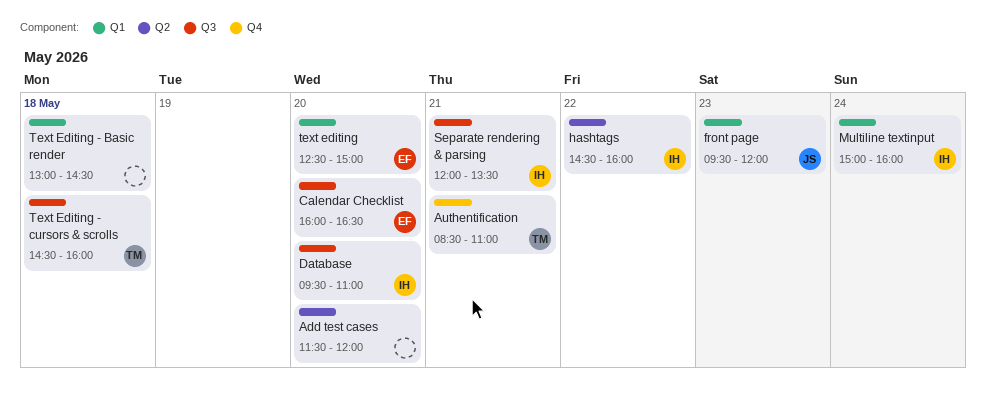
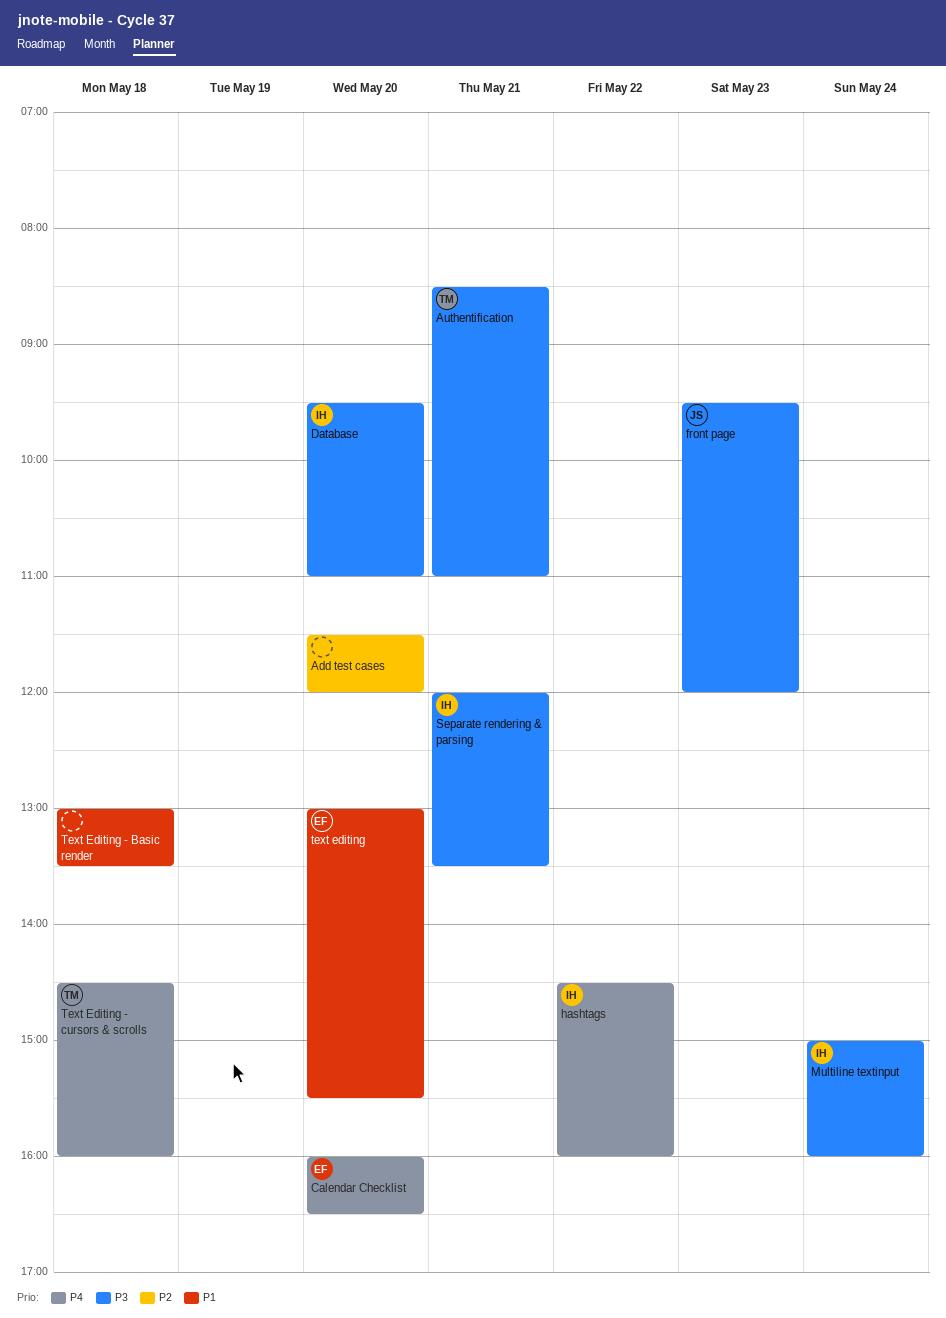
text editing, begins: 12:30 -> 13:00
text editing, ends: 15:00 -> 15:30
Text Editing - Basic render, ends: 14:30 -> 13:30

